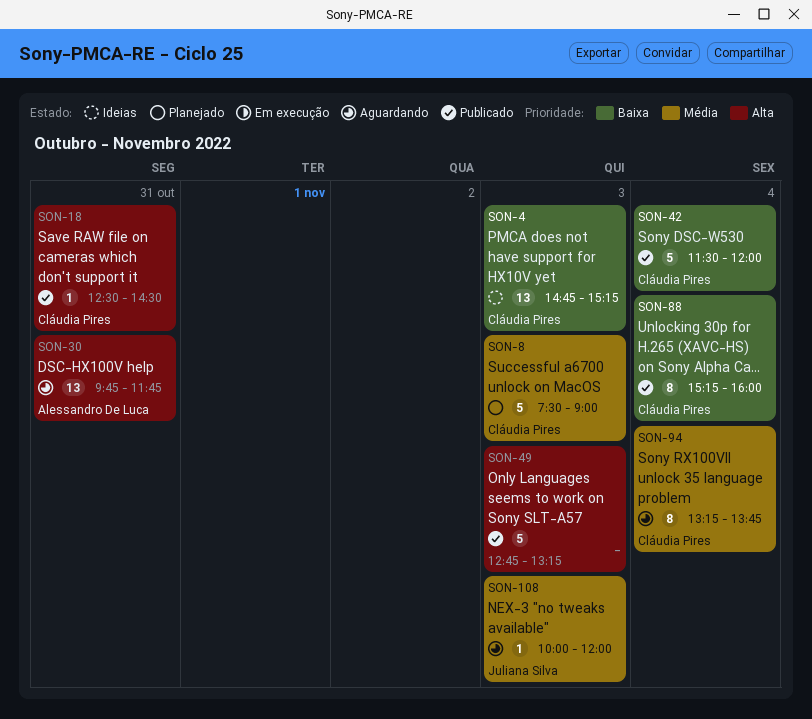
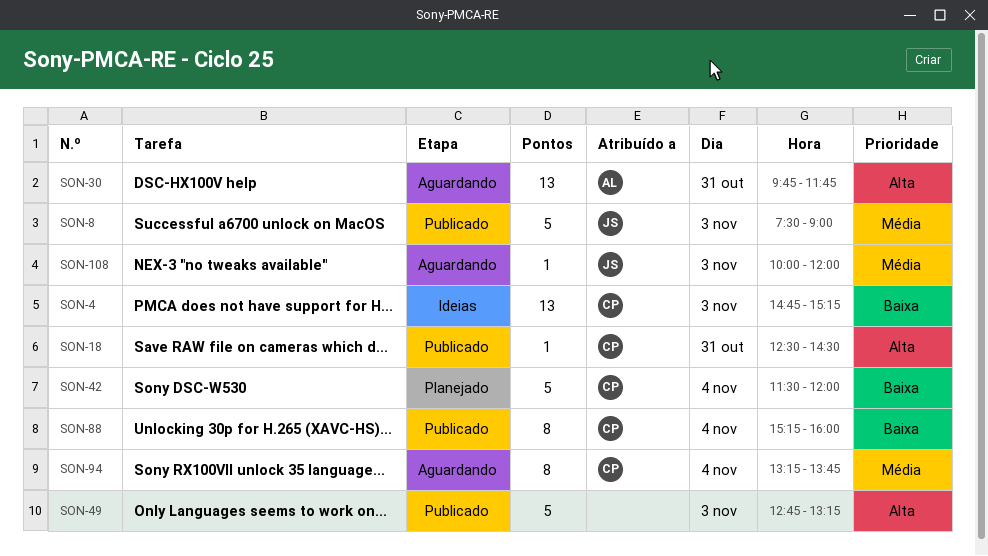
SON-8, status: Planejado -> Publicado
SON-8, owner: Cláudia Pires -> Juliana Silva
SON-42, status: Publicado -> Planejado

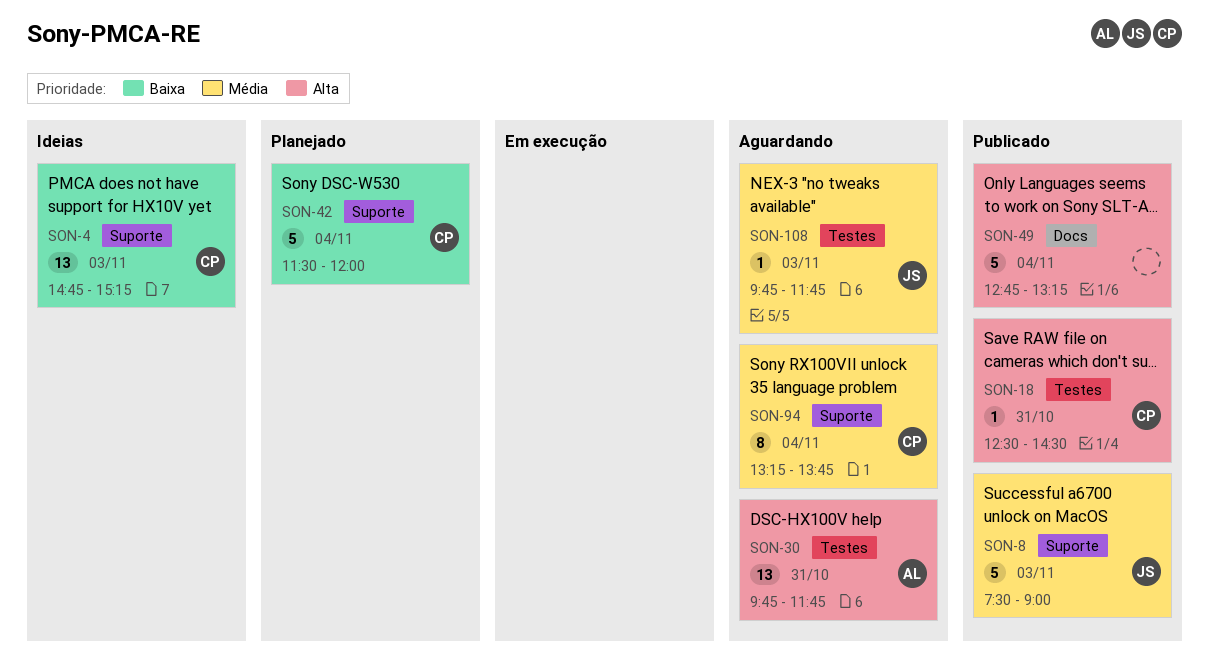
SON-49, day: Nov 3 -> Nov 4
SON-88: present -> none
SON-108, begins: 10:00 -> 09:45
SON-108, ends: 12:00 -> 11:45

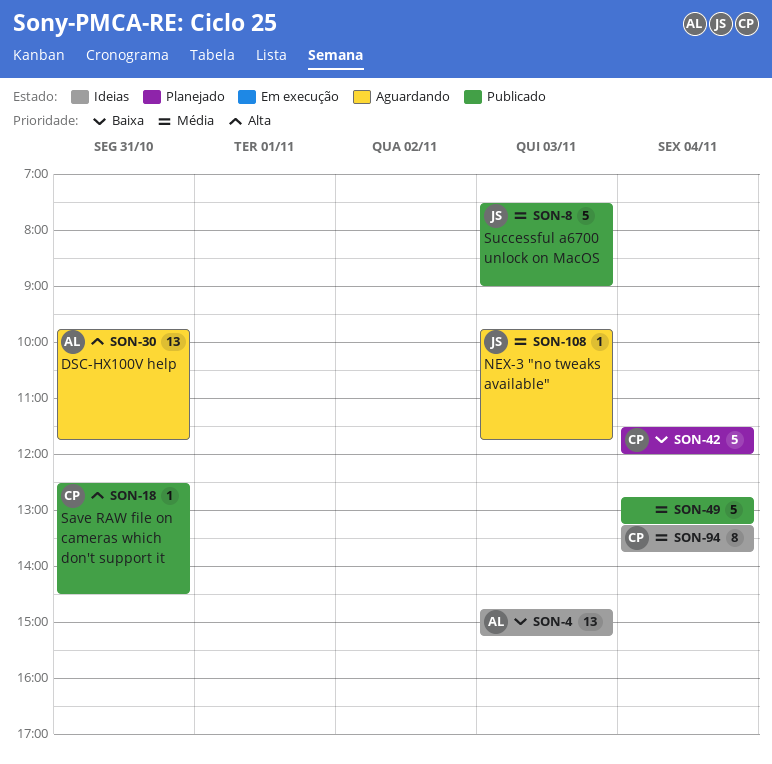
SON-4, owner: CP -> AL
SON-49, priority: Alta -> Média
SON-94, status: Aguardando -> Ideias

